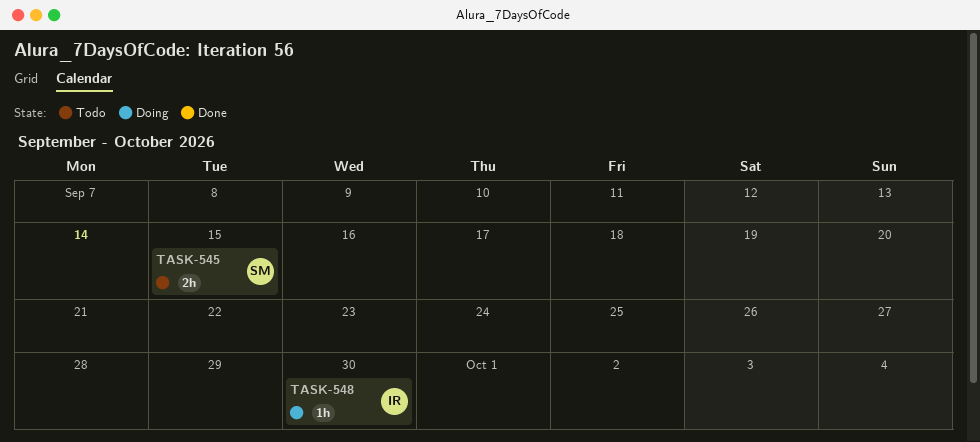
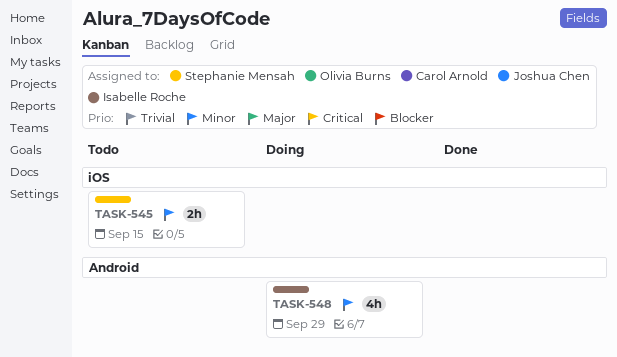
TASK-548, estimate: 1h -> 4h
TASK-548, due: Sep 30 -> Sep 29

